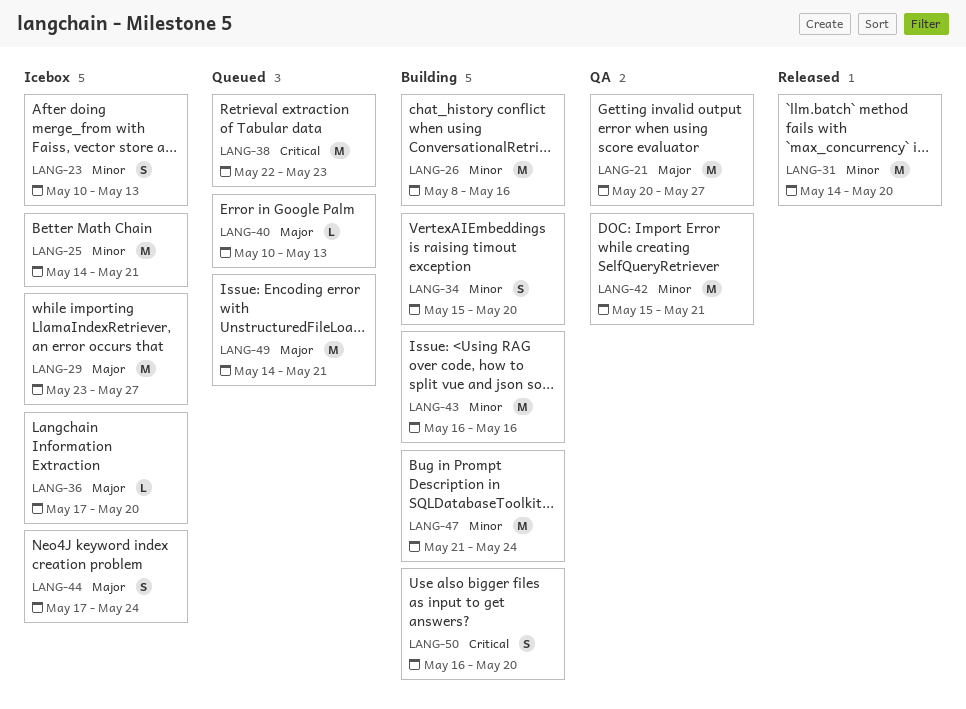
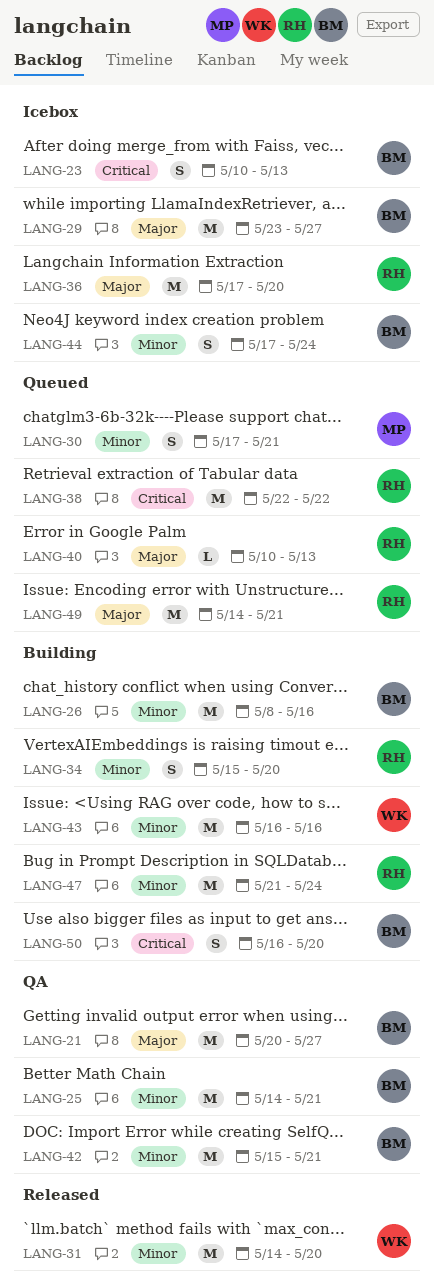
LANG-23, priority: Minor -> Critical
LANG-25, status: Icebox -> QA
LANG-30: none -> present
LANG-36, estimate: L -> M
LANG-38, due: May 23 -> May 22
LANG-44, priority: Major -> Minor

